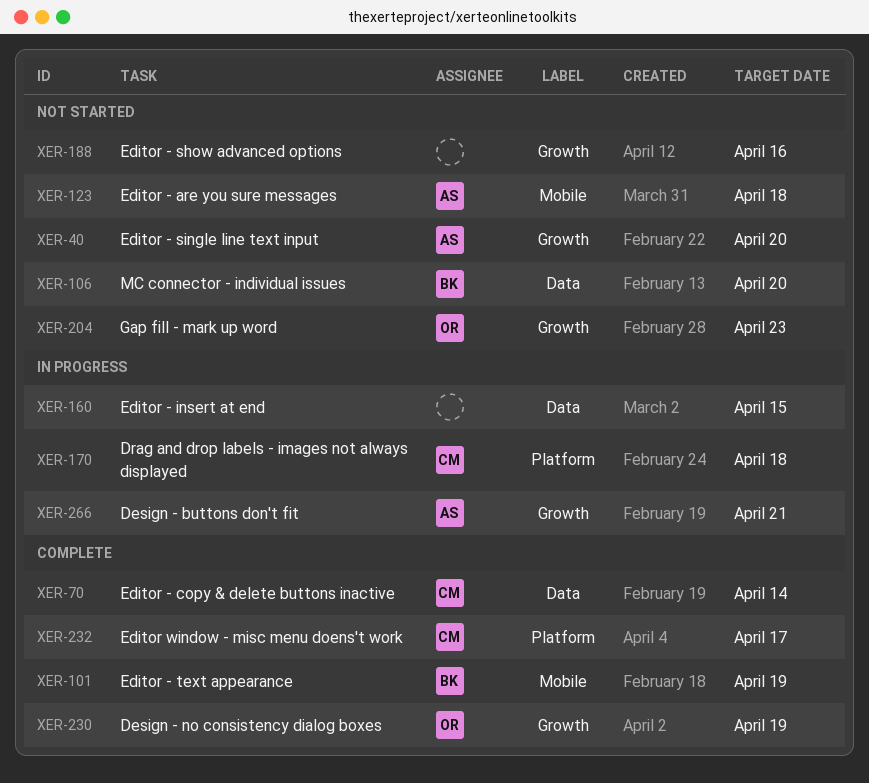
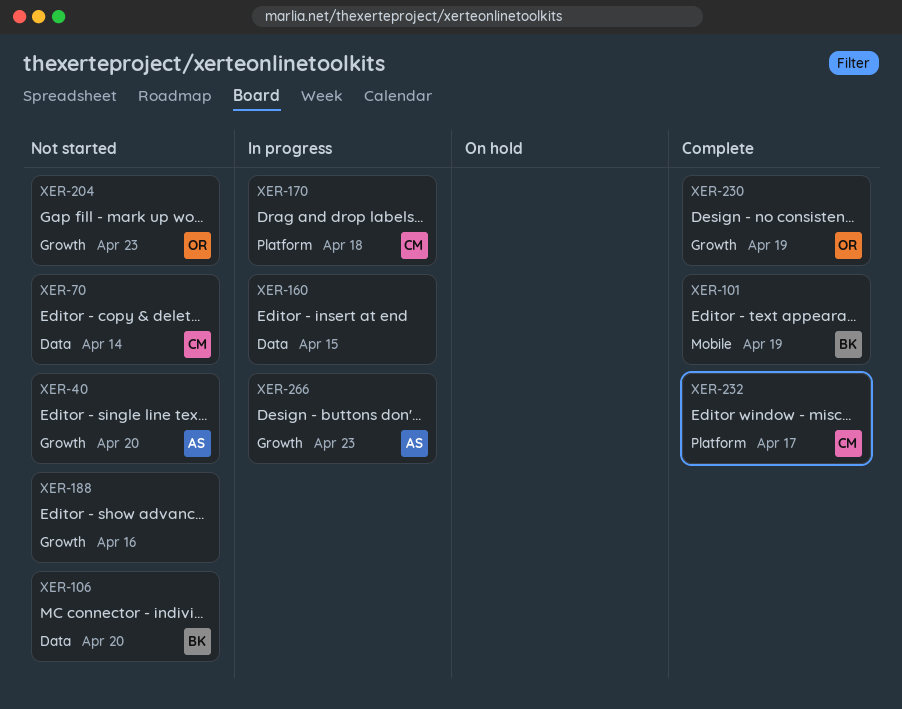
XER-70, status: Complete -> Not started
XER-123: present -> none
XER-266, due: Apr 21 -> Apr 23

